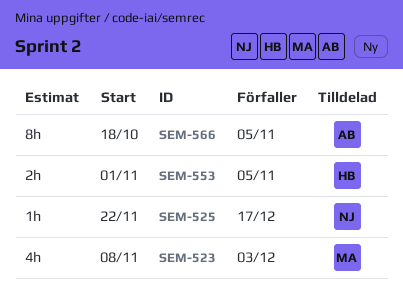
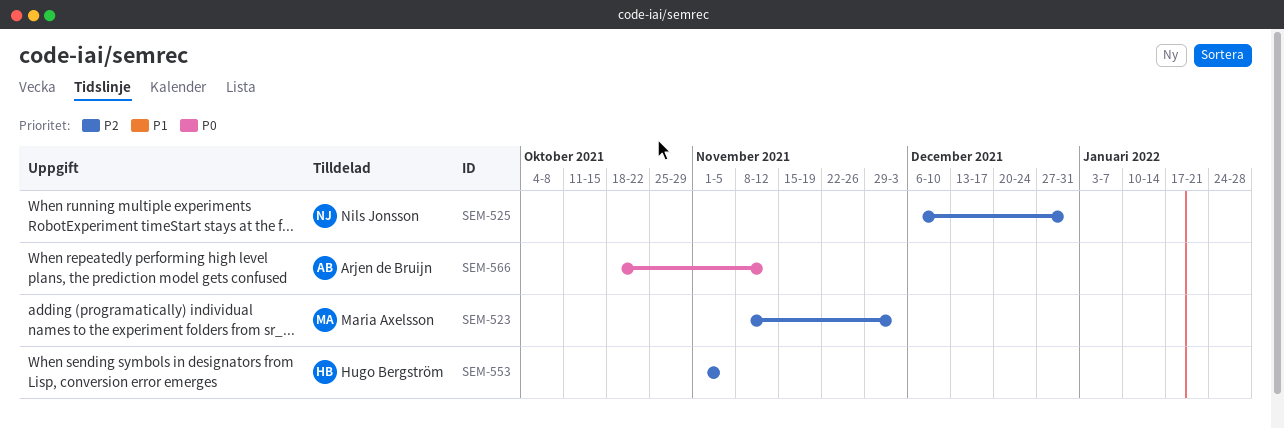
SEM-525, start: Nov 22 -> Dec 6
SEM-525, due: Dec 17 -> Dec 31
SEM-566, due: Nov 5 -> Nov 12

